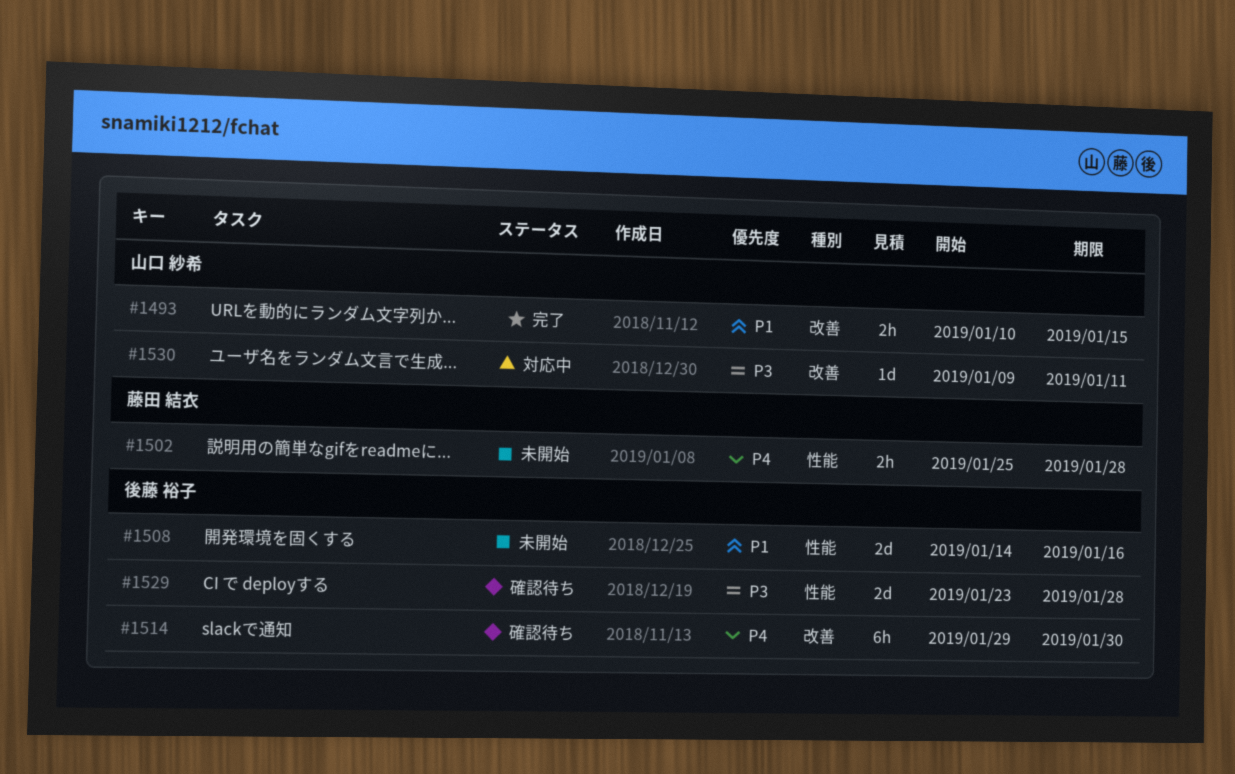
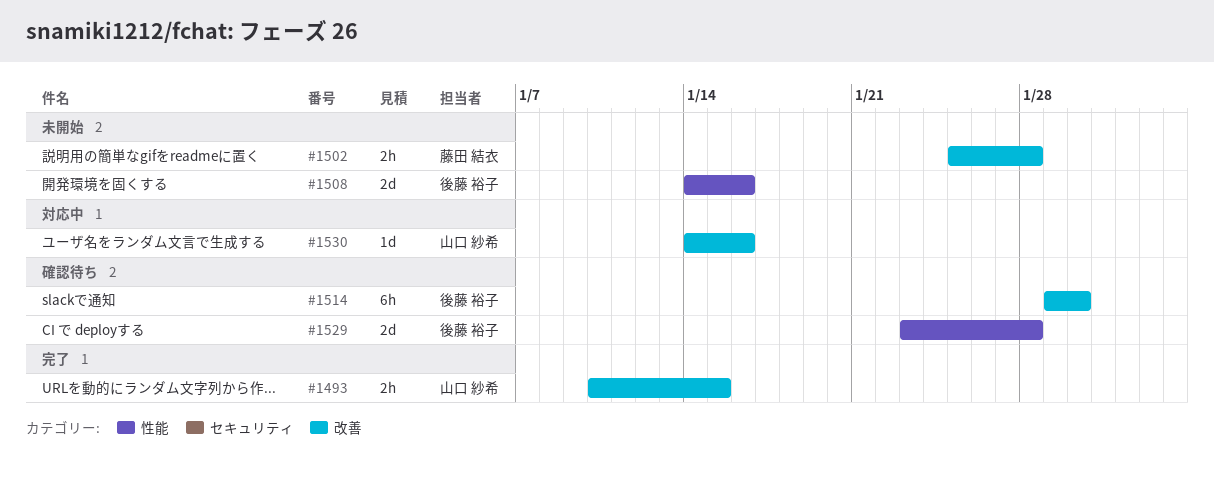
#1502, label: 性能 -> 改善
#1530, start: Jan 9 -> Jan 14
#1530, due: Jan 11 -> Jan 16

